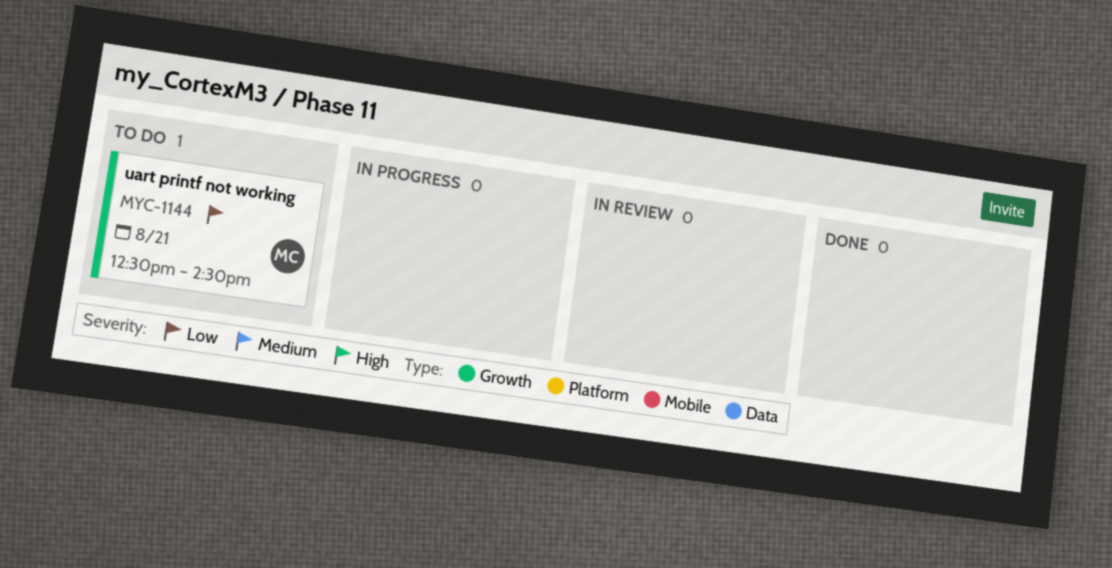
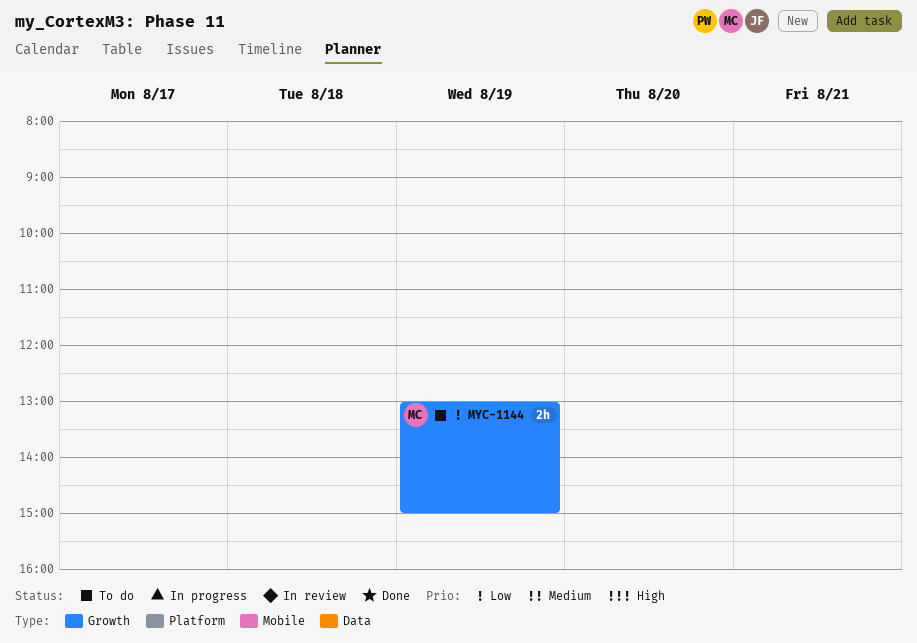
MYC-1144, day: Aug 21 -> Aug 19
MYC-1144, begins: 12:30 -> 13:00
MYC-1144, ends: 14:30 -> 15:00

